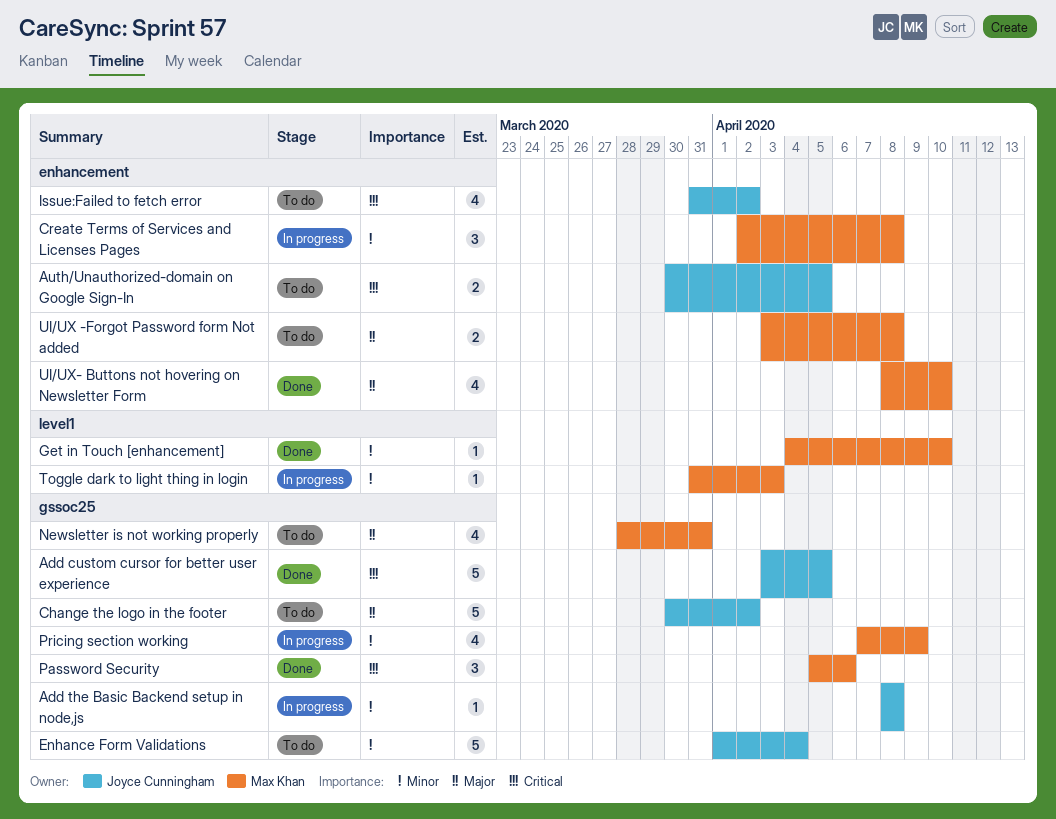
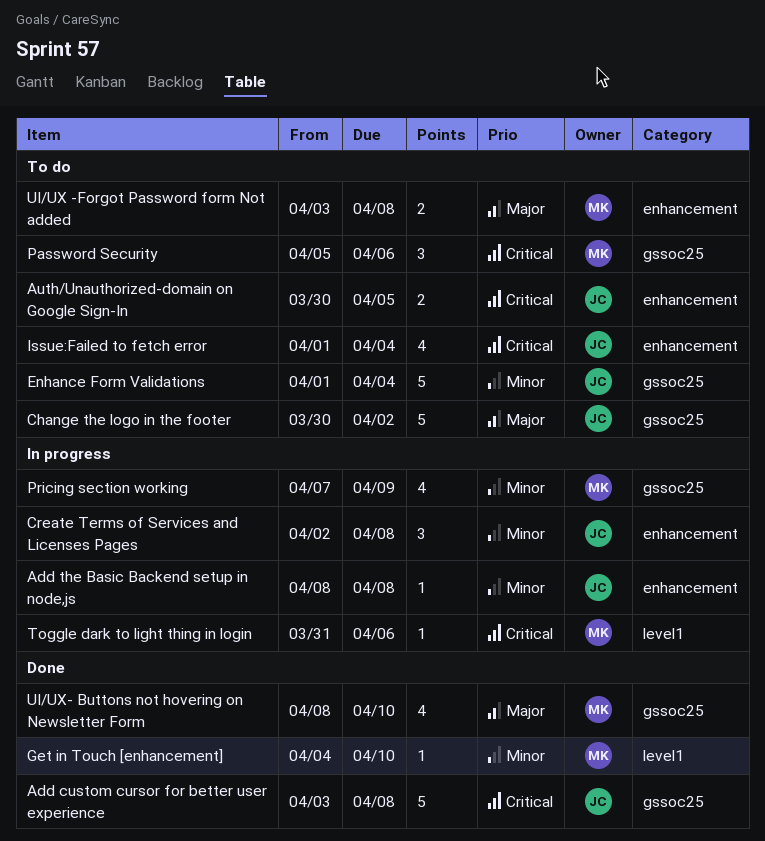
Add custom cursor for better user experience, due: Apr 5 -> Apr 8
Add the Basic Backend setup in node,js, label: gssoc25 -> enhancement
Create Terms of Services and Licenses Pages, owner: Max Khan -> Joyce Cunningham
Issue:Failed to fetch error, start: Mar 31 -> Apr 1
Issue:Failed to fetch error, due: Apr 2 -> Apr 4
Newsletter is not working properly: present -> none
Password Security, status: Done -> To do
Toggle dark to light thing in login, priority: Minor -> Critical
Toggle dark to light thing in login, due: Apr 3 -> Apr 6
UI/UX- Buttons not hovering on Newsletter Form, label: enhancement -> gssoc25

